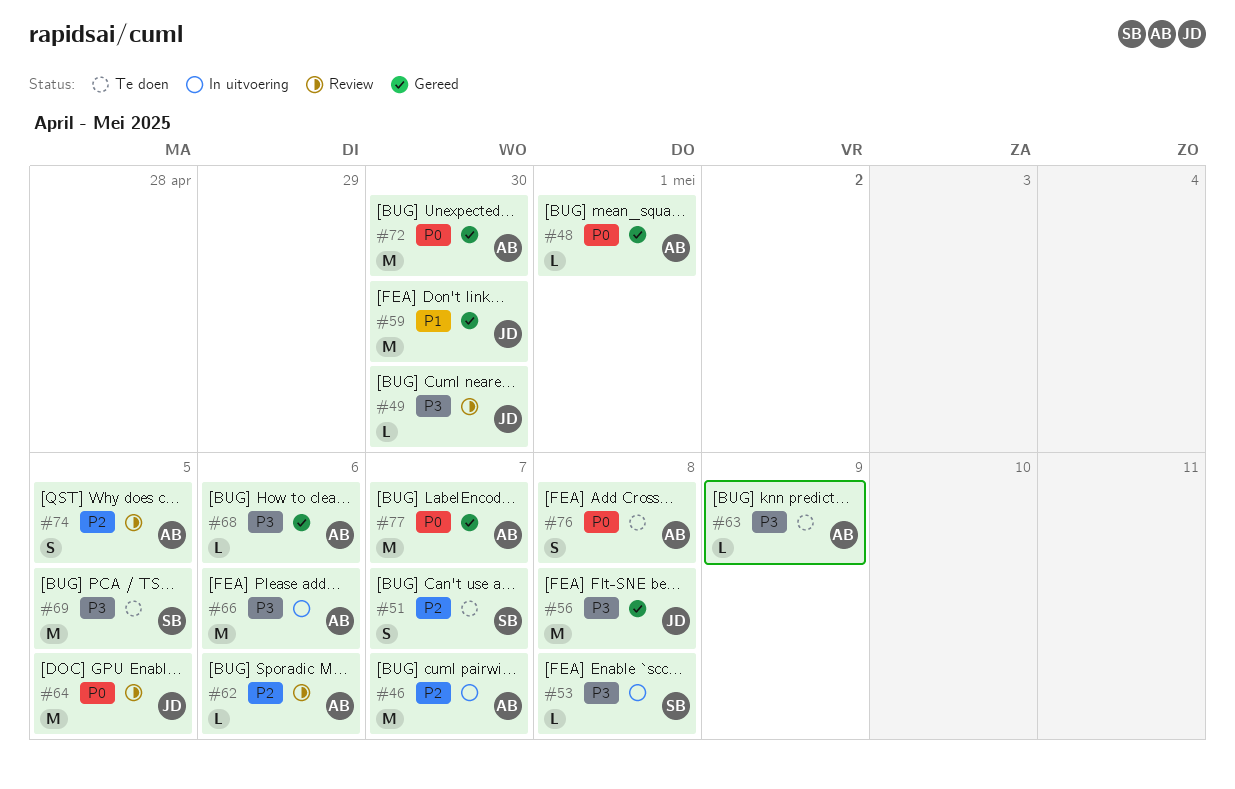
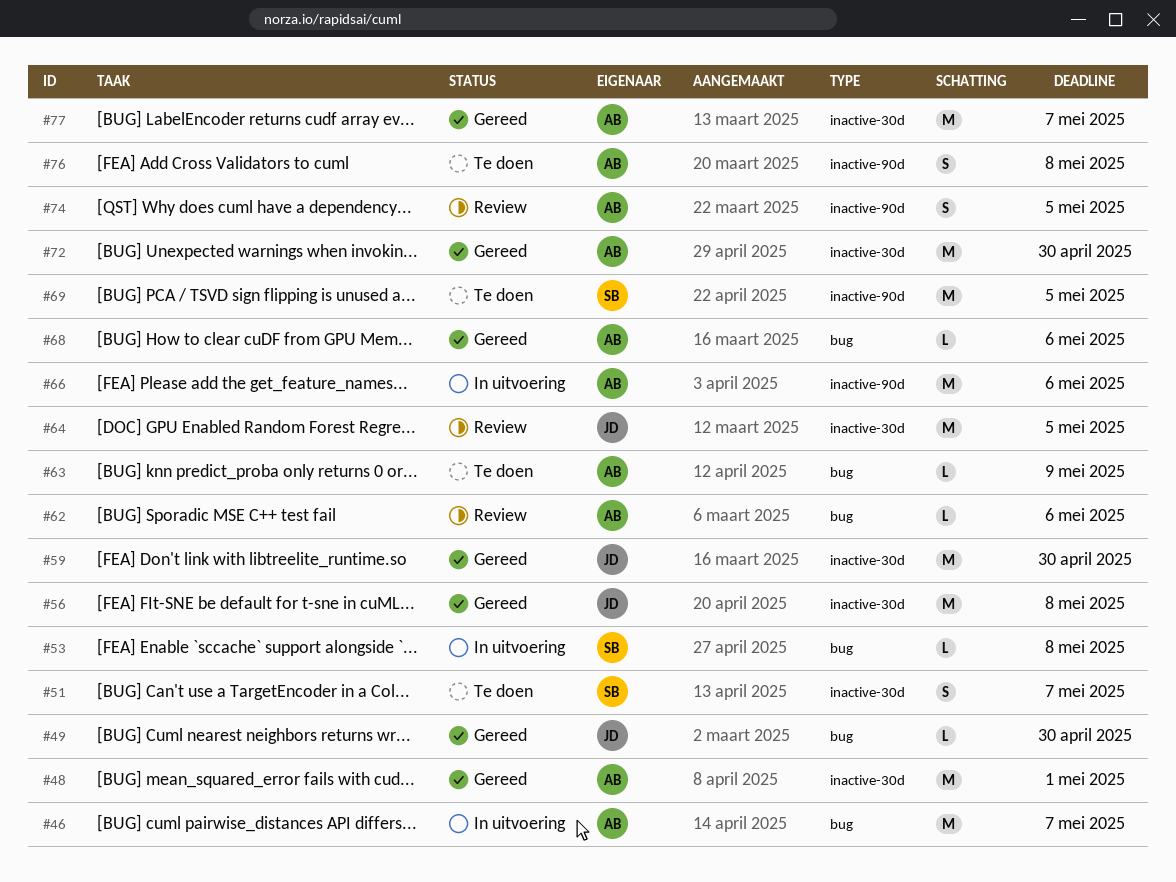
#48, estimate: L -> M
#49, status: Review -> Gereed

